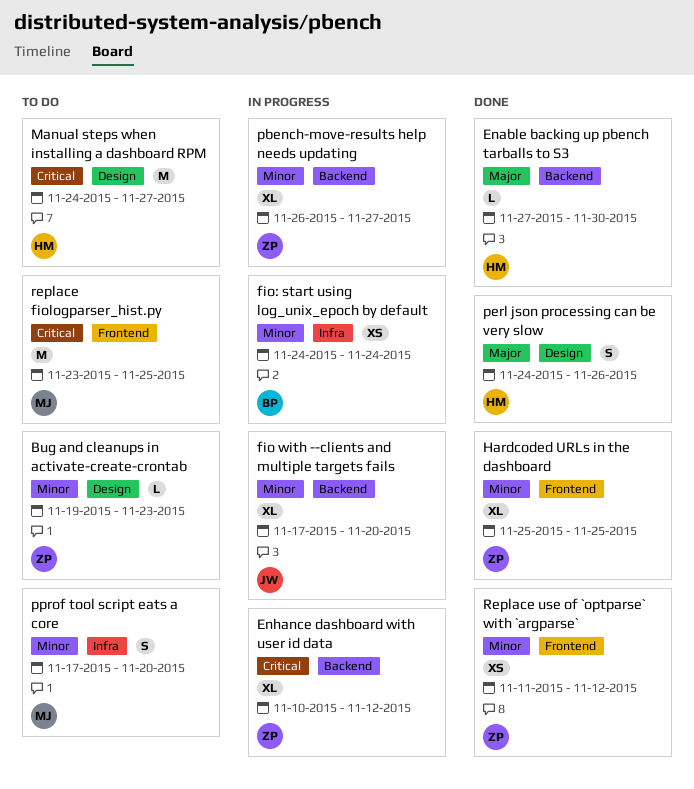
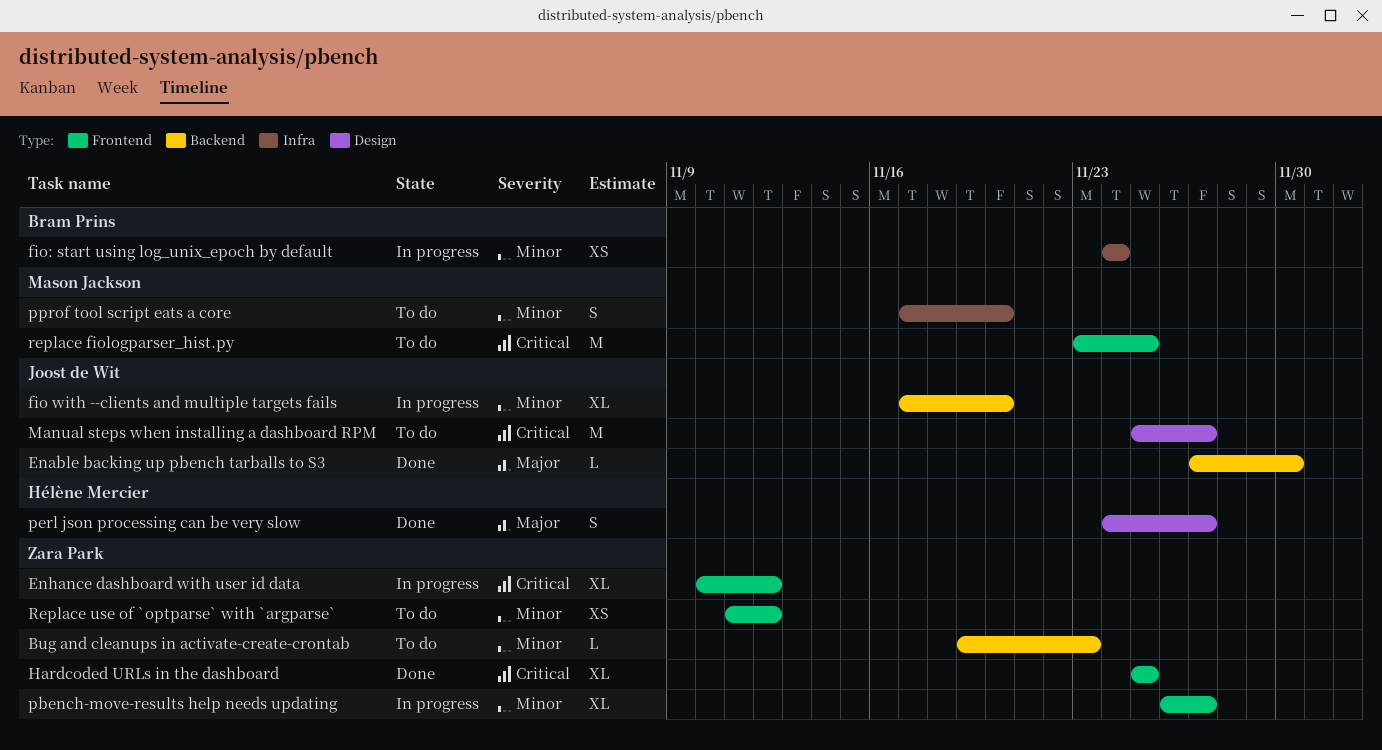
Bug and cleanups in activate-create-crontab, label: Design -> Backend
Enable backing up pbench tarballs to S3, owner: Hélène Mercier -> Joost de Wit
Enhance dashboard with user id data, label: Backend -> Frontend
Hardcoded URLs in the dashboard, priority: Minor -> Critical
Manual steps when installing a dashboard RPM, owner: Hélène Mercier -> Joost de Wit
Manual steps when installing a dashboard RPM, start: Nov 24 -> Nov 25
pbench-move-results help needs updating, label: Backend -> Frontend
perl json processing can be very slow, due: Nov 26 -> Nov 27
Replace use of `optparse` with `argparse`, status: Done -> To do

